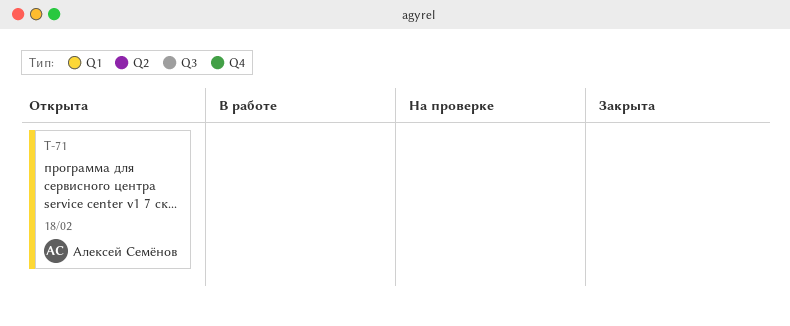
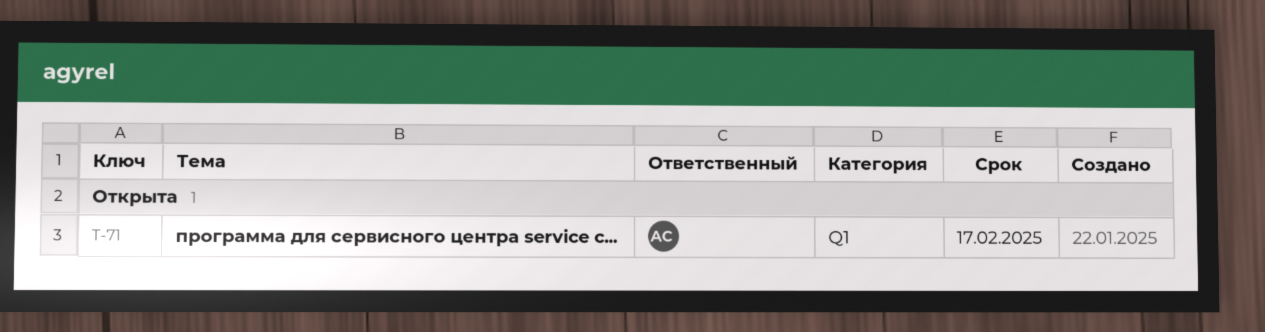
T-71, due: Feb 18 -> Feb 17

